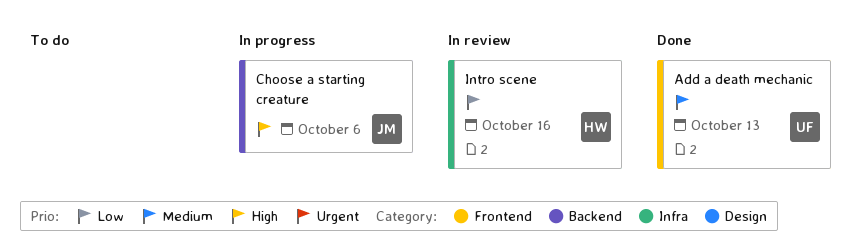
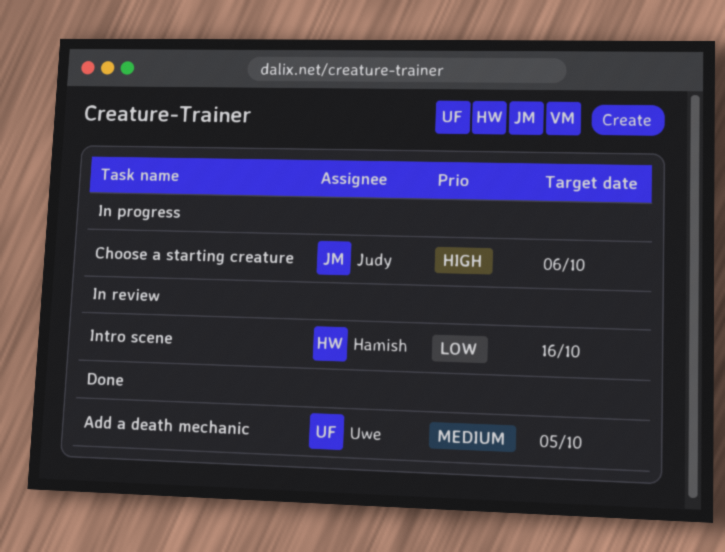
Add a death mechanic, due: Oct 13 -> Oct 5

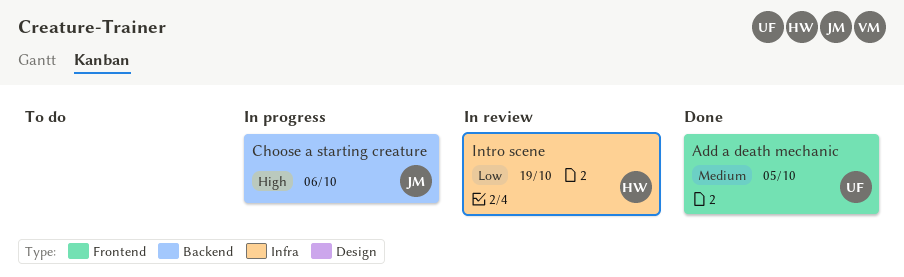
Intro scene, due: Oct 16 -> Oct 19

